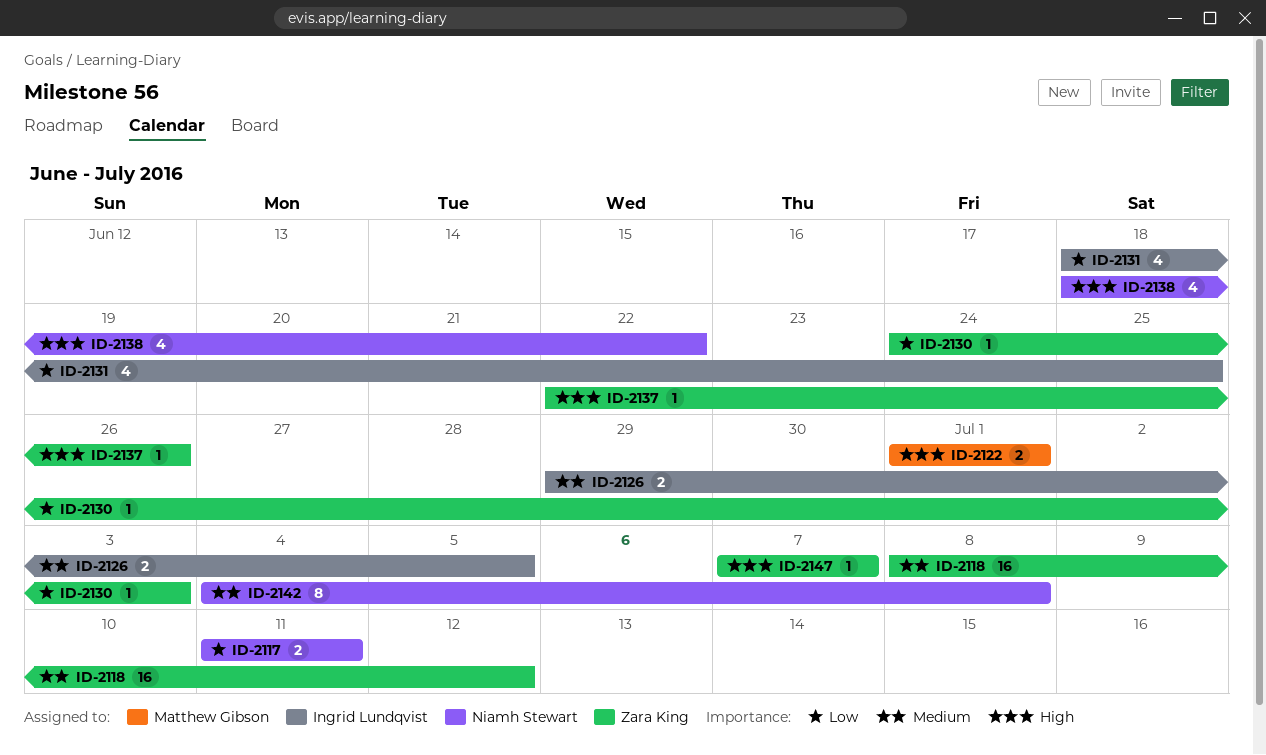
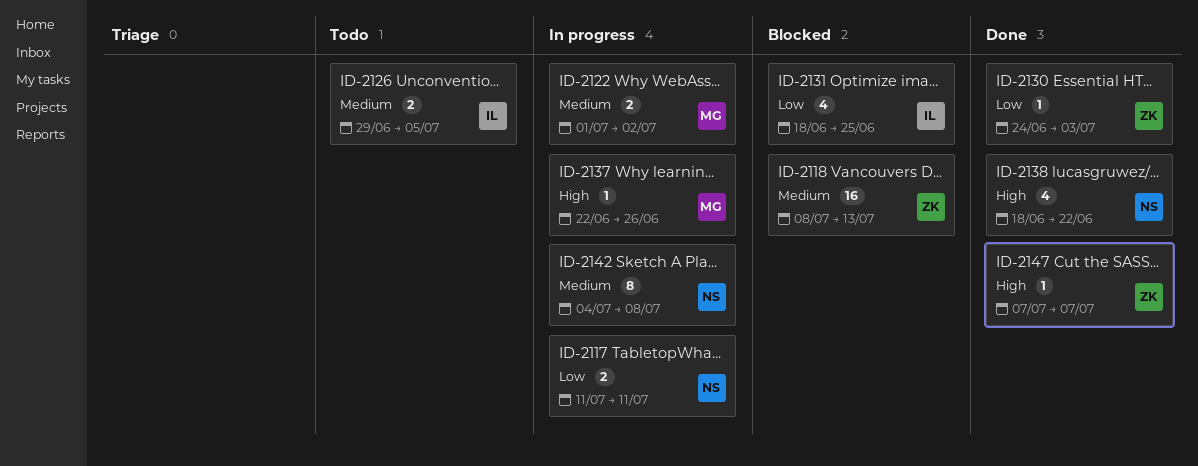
ID-2118, due: Jul 12 -> Jul 13
ID-2122, priority: High -> Medium
ID-2122, due: Jul 1 -> Jul 2
ID-2137, owner: Zara King -> Matthew Gibson

